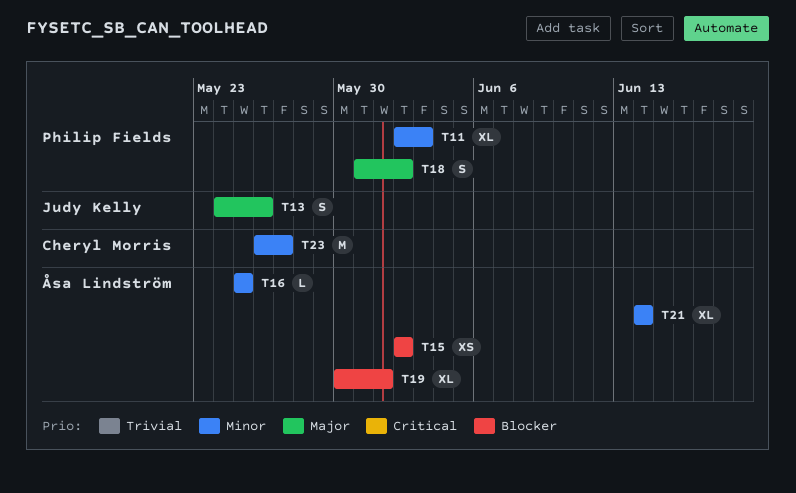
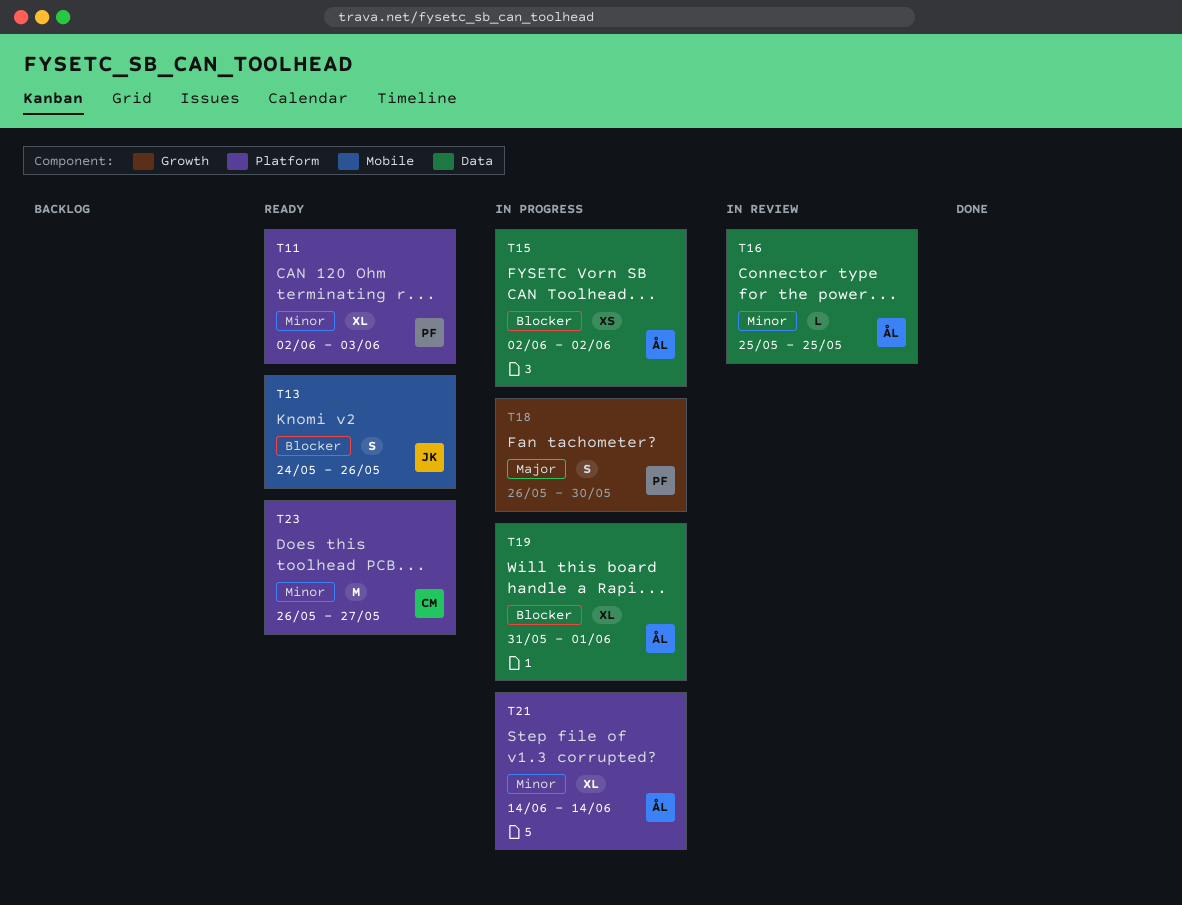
T13, priority: Major -> Blocker
T18, start: May 31 -> May 26
T18, due: Jun 2 -> May 30
T19, start: May 30 -> May 31

